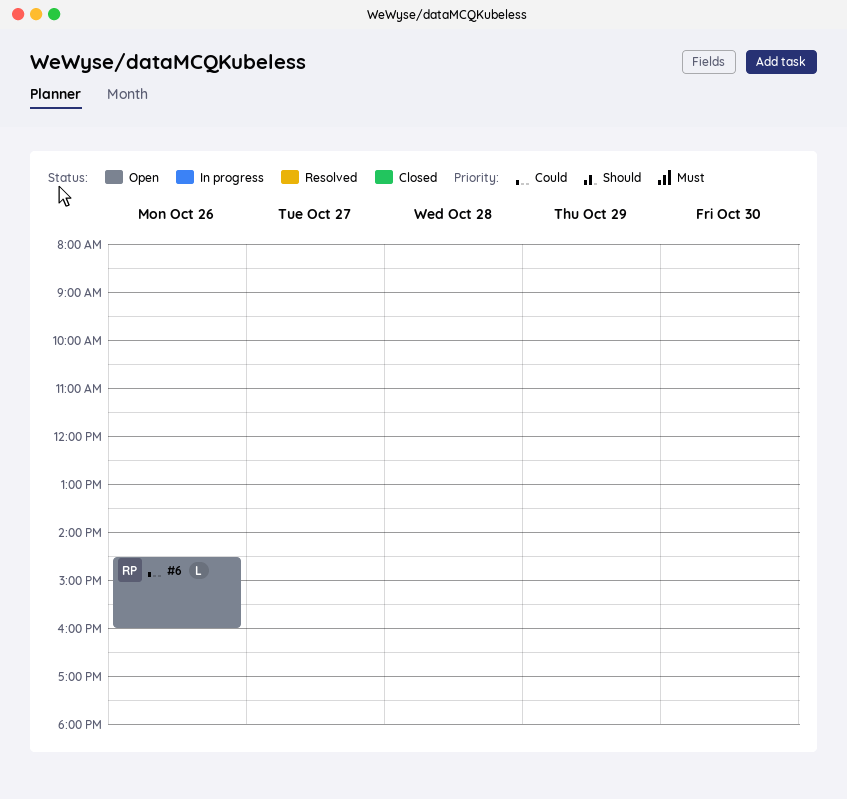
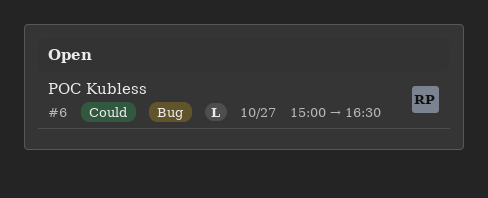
#6, day: Oct 26 -> Oct 27
#6, begins: 14:30 -> 15:00
#6, ends: 16:00 -> 16:30

